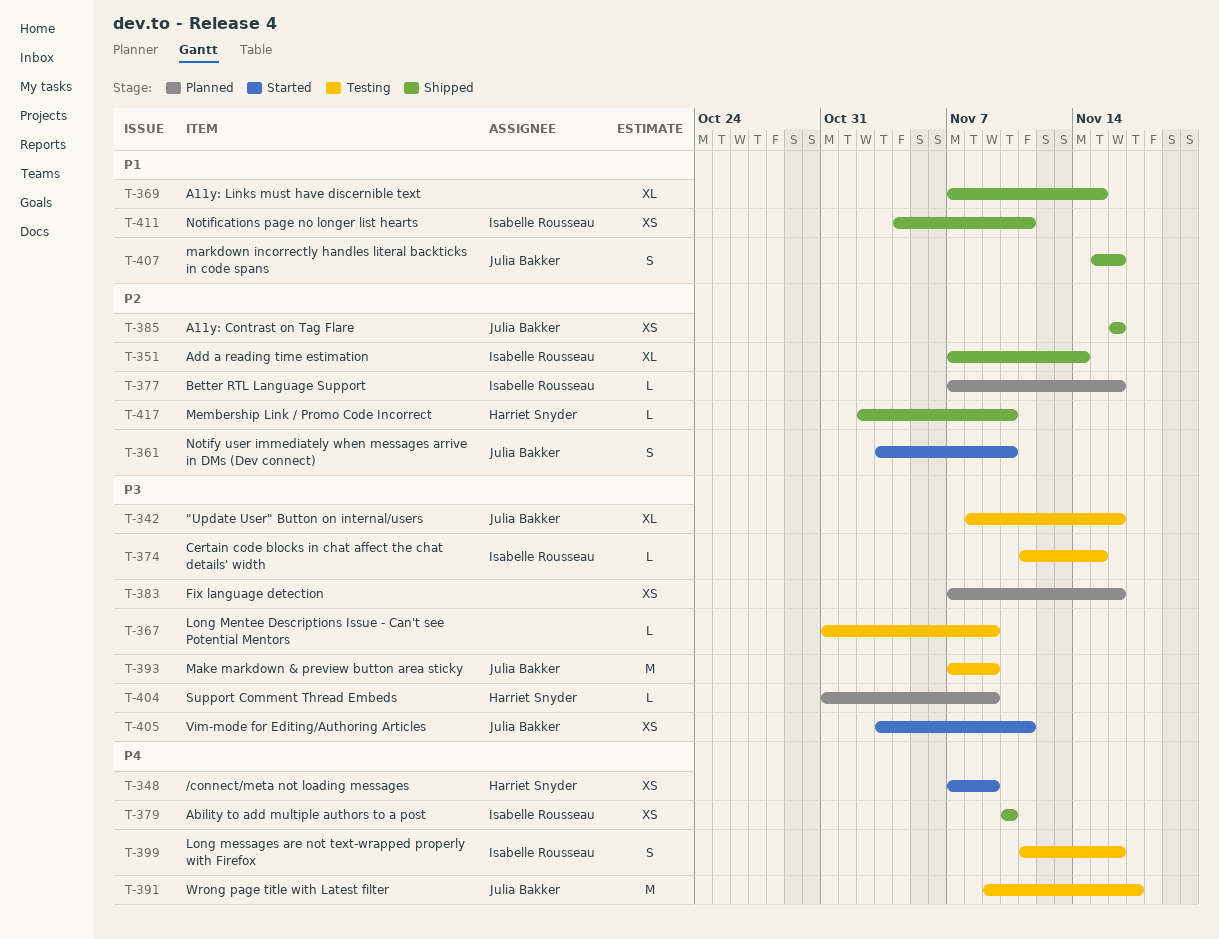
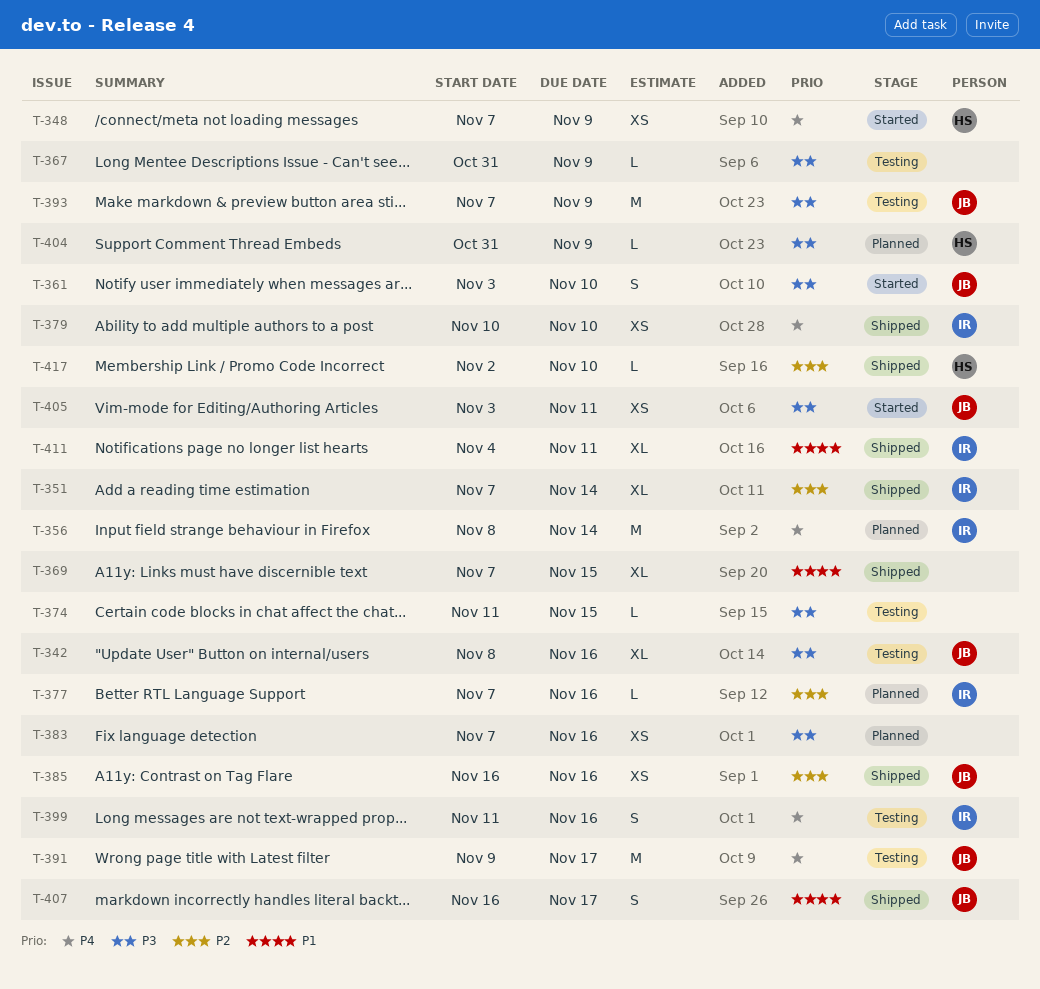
T-356: none -> present
T-361, priority: P2 -> P3
T-374, owner: Isabelle Rousseau -> none
T-407, start: Nov 15 -> Nov 16
T-407, due: Nov 16 -> Nov 17
T-411, estimate: XS -> XL

